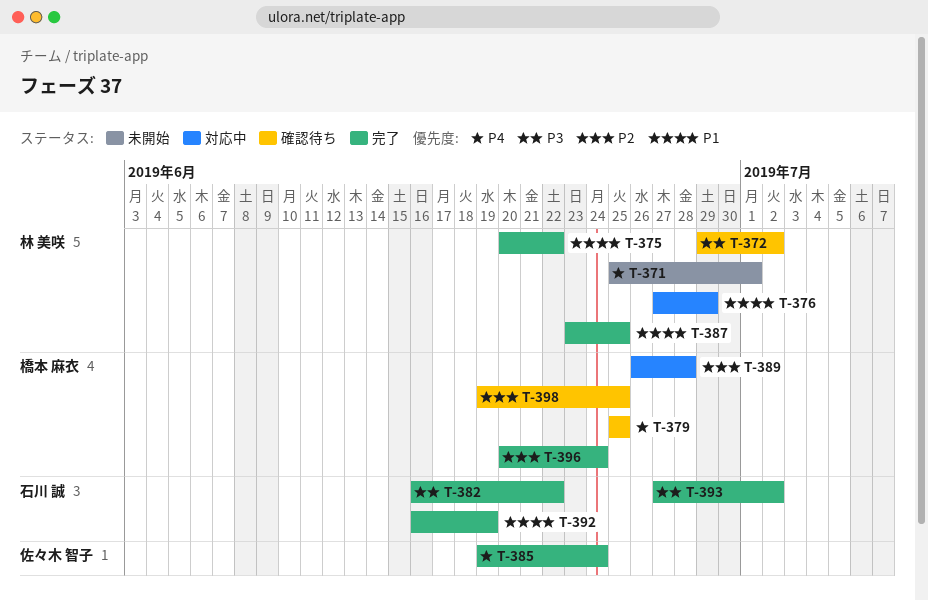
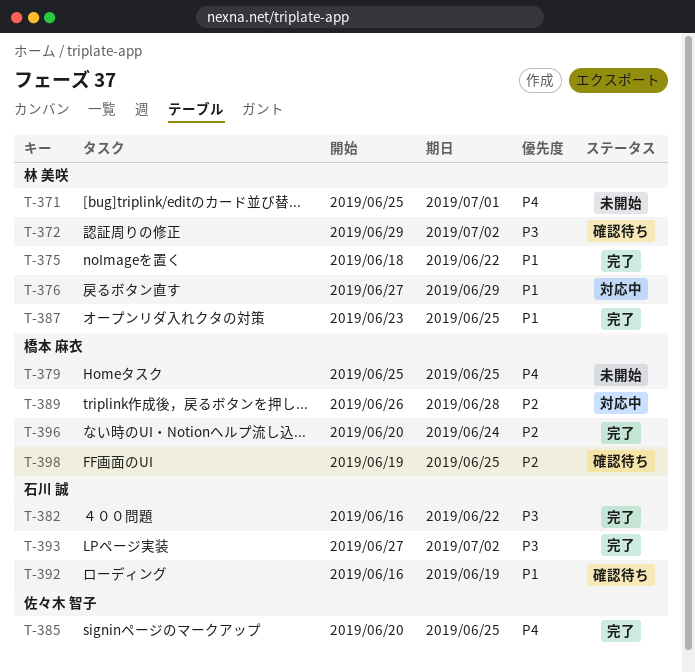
T-375, start: Jun 20 -> Jun 18
T-379, status: 確認待ち -> 未開始
T-385, start: Jun 19 -> Jun 20
T-385, due: Jun 24 -> Jun 25
T-392, status: 完了 -> 確認待ち

